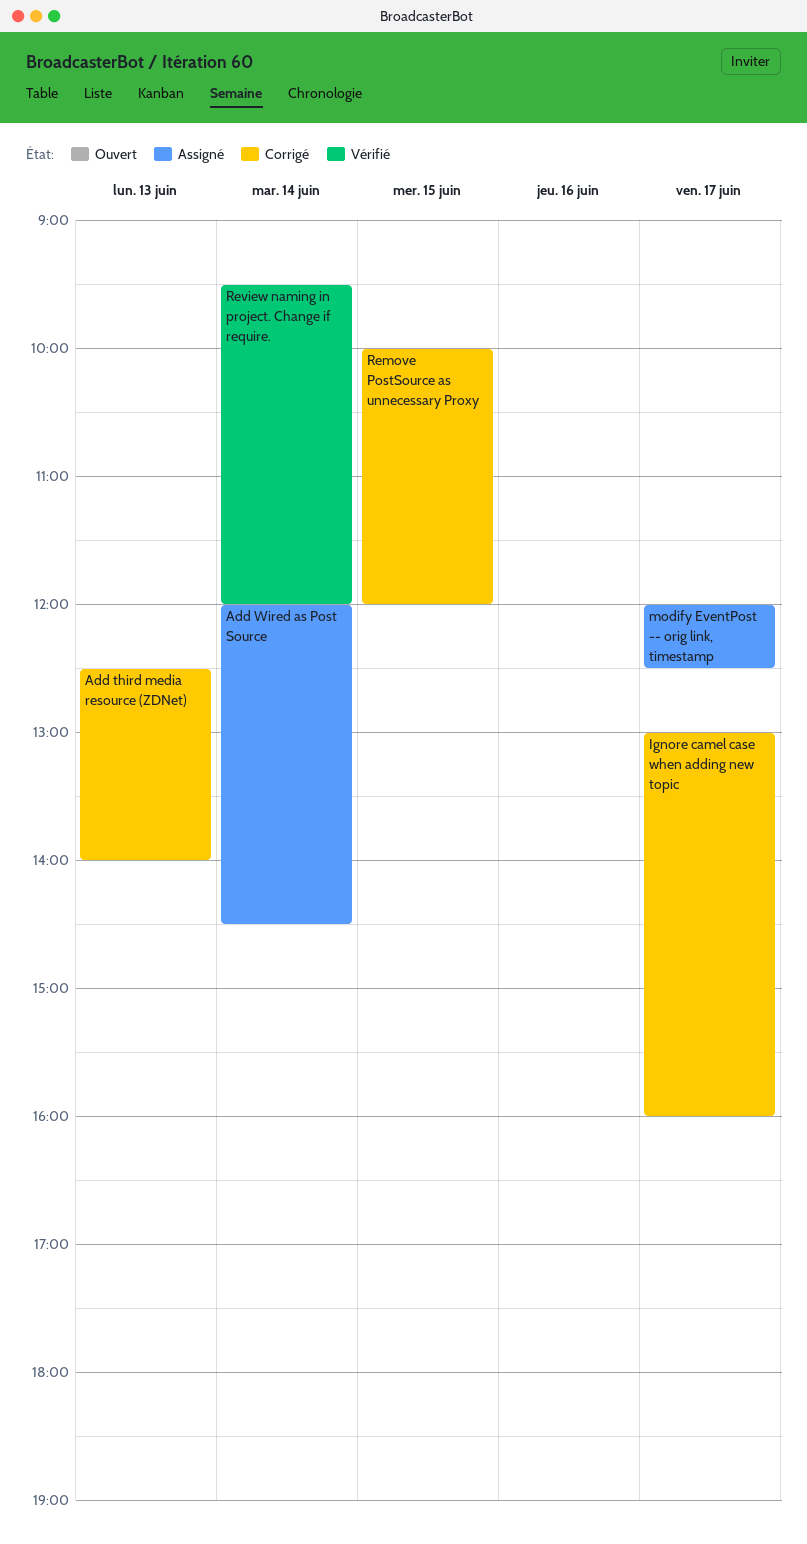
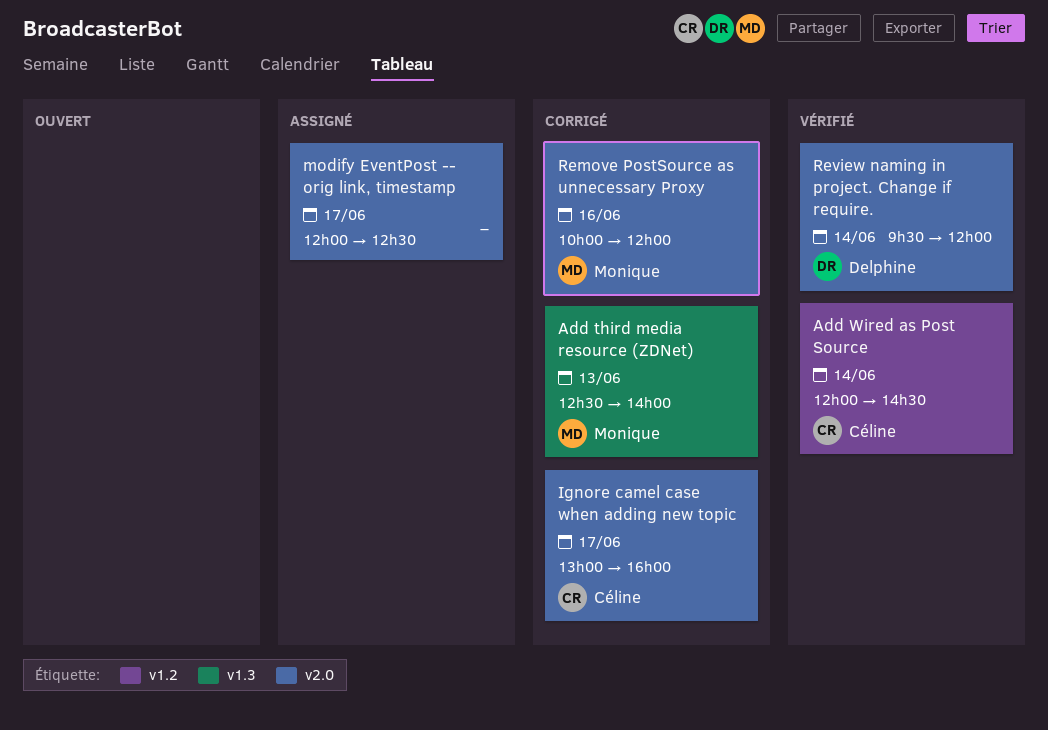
Add Wired as Post Source, status: Assigné -> Vérifié
Remove PostSource as unnecessary Proxy, day: Jun 15 -> Jun 16

